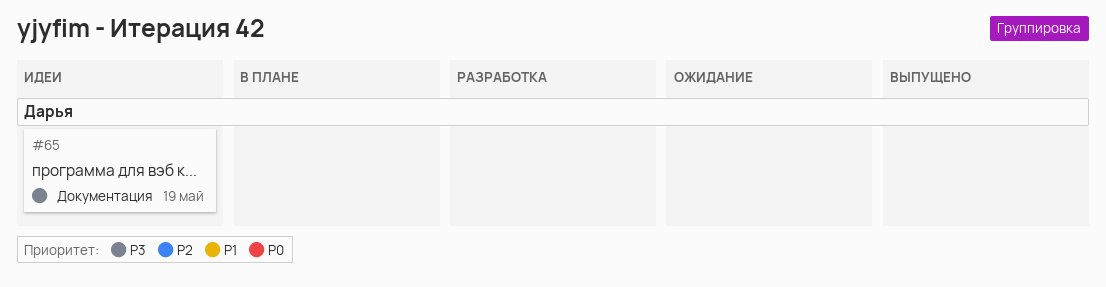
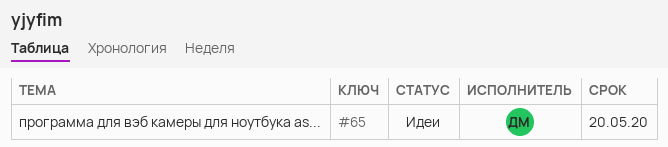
#65, due: May 19 -> May 20

